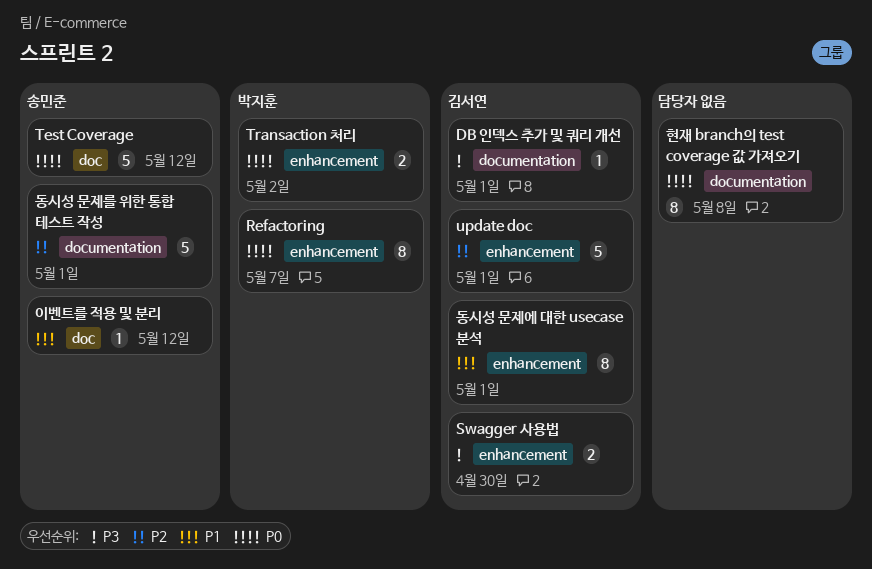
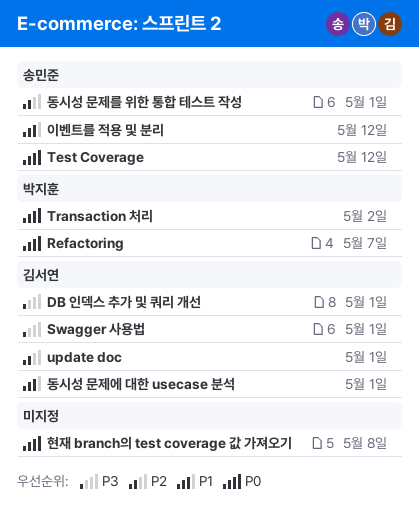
Swagger 사용법, due: Apr 30 -> May 1

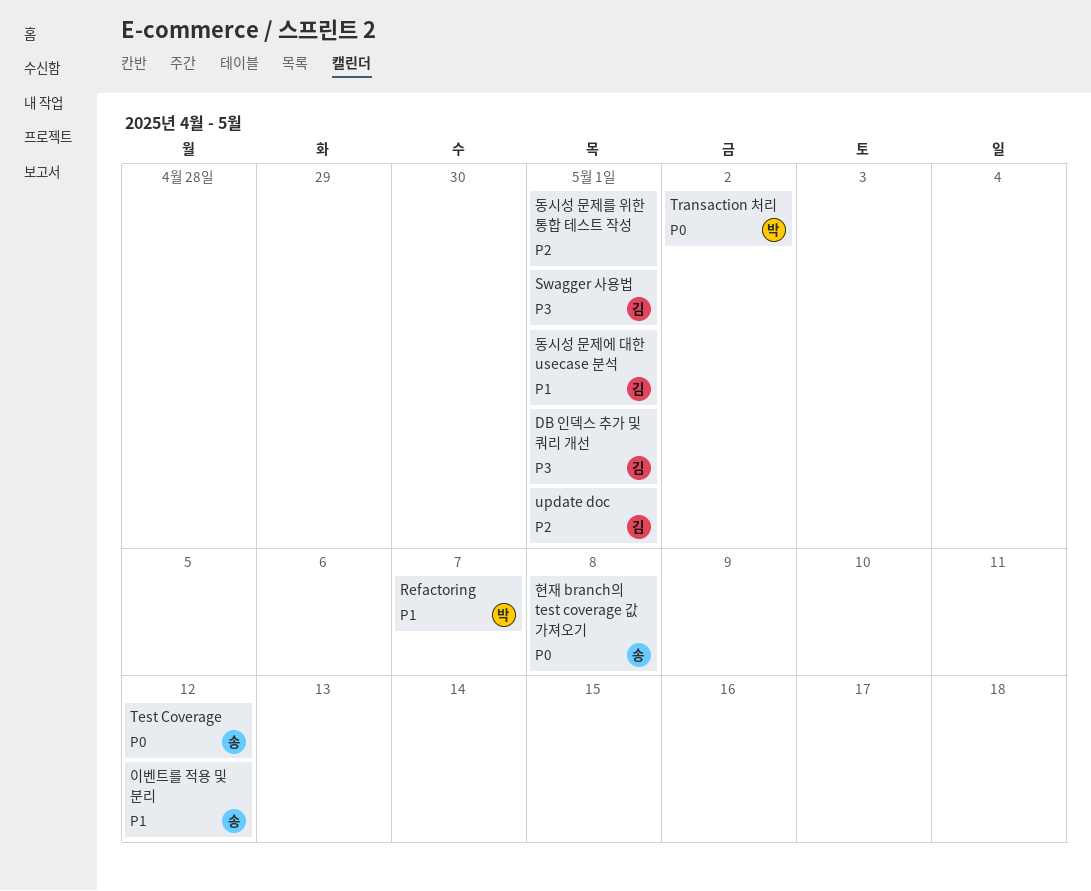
Refactoring, priority: P0 -> P1
동시성 문제를 위한 통합 테스트 작성, owner: 송민준 -> none
현재 branch의 test coverage 값 가져오기, owner: none -> 송민준

